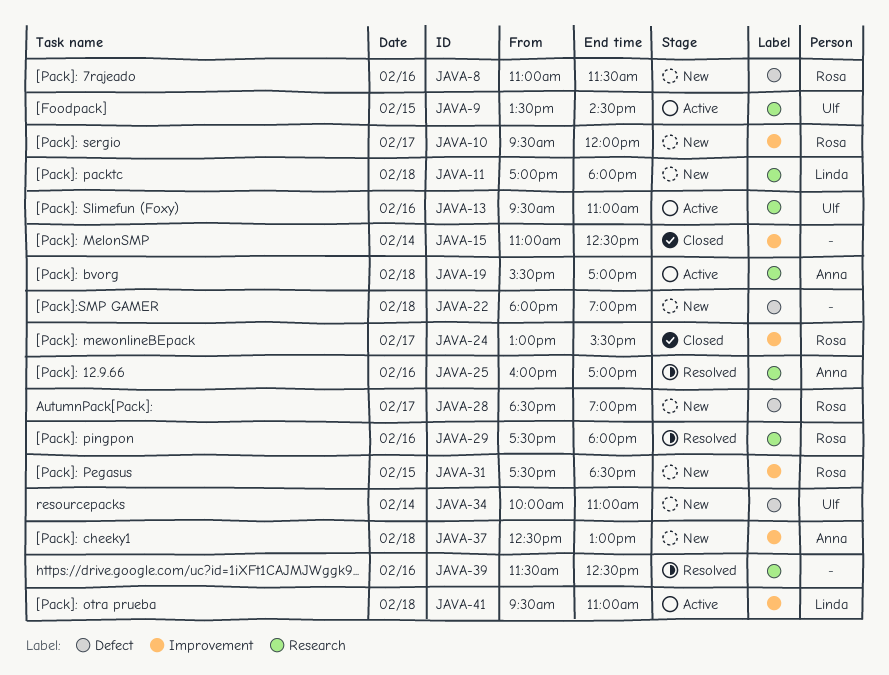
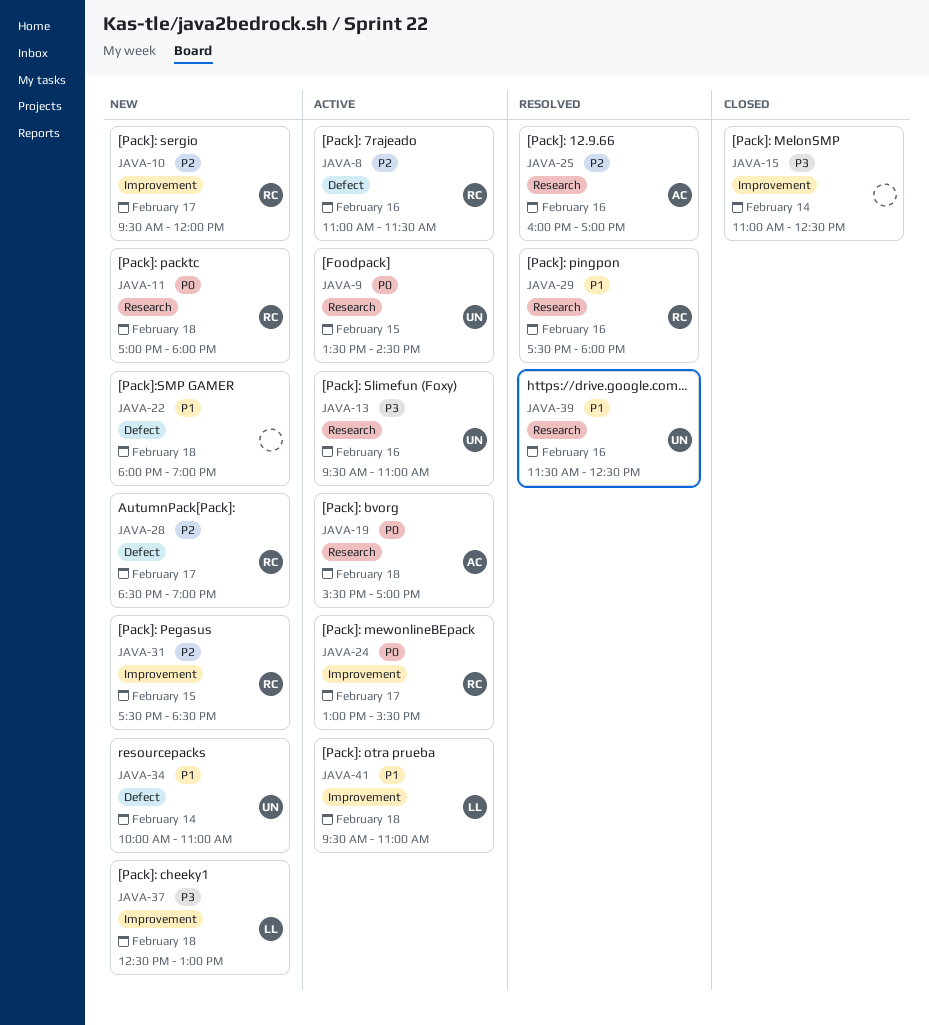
JAVA-8, status: New -> Active
JAVA-11, owner: Linda -> Rosa
JAVA-24, status: Closed -> Active
JAVA-37, owner: Anna -> Linda
JAVA-39, owner: none -> Ulf

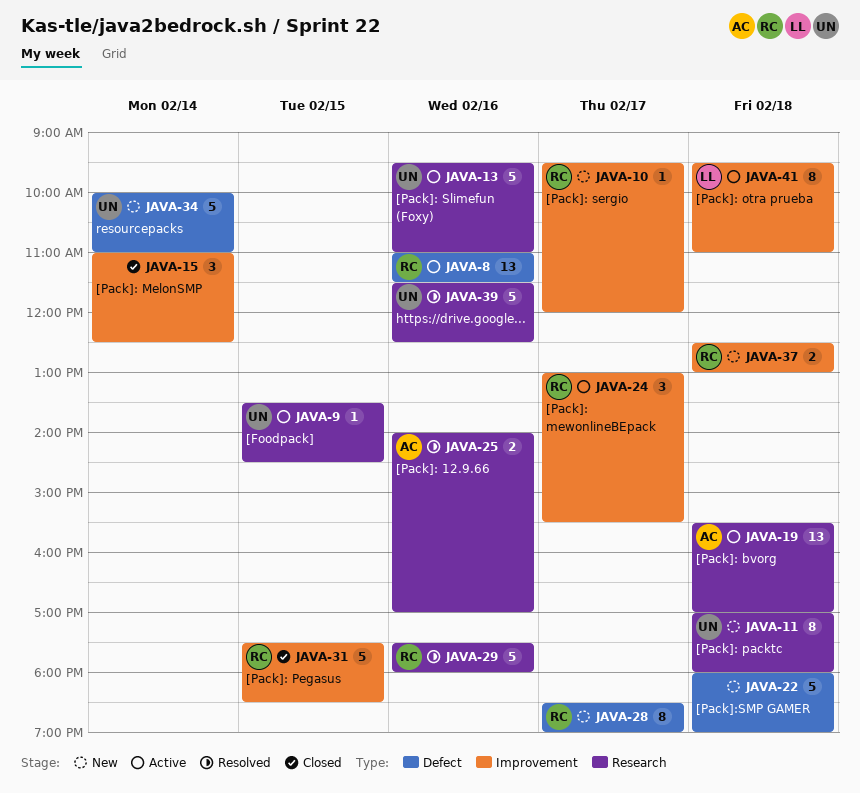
JAVA-11, owner: RC -> UN
JAVA-25, begins: 16:00 -> 14:00
JAVA-31, status: New -> Closed
JAVA-37, owner: LL -> RC

